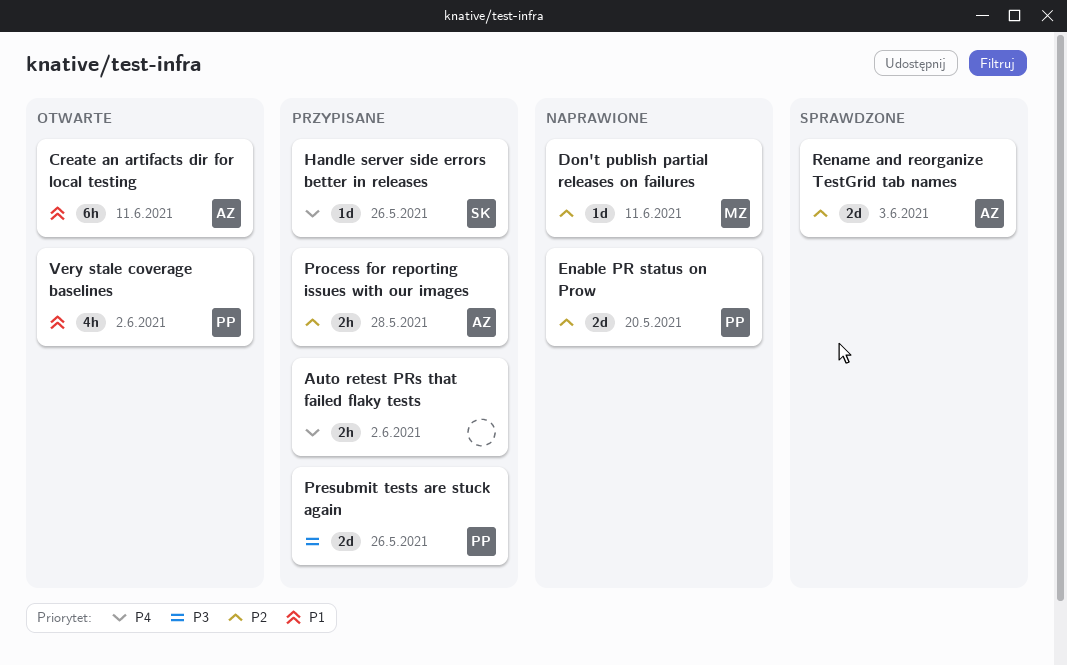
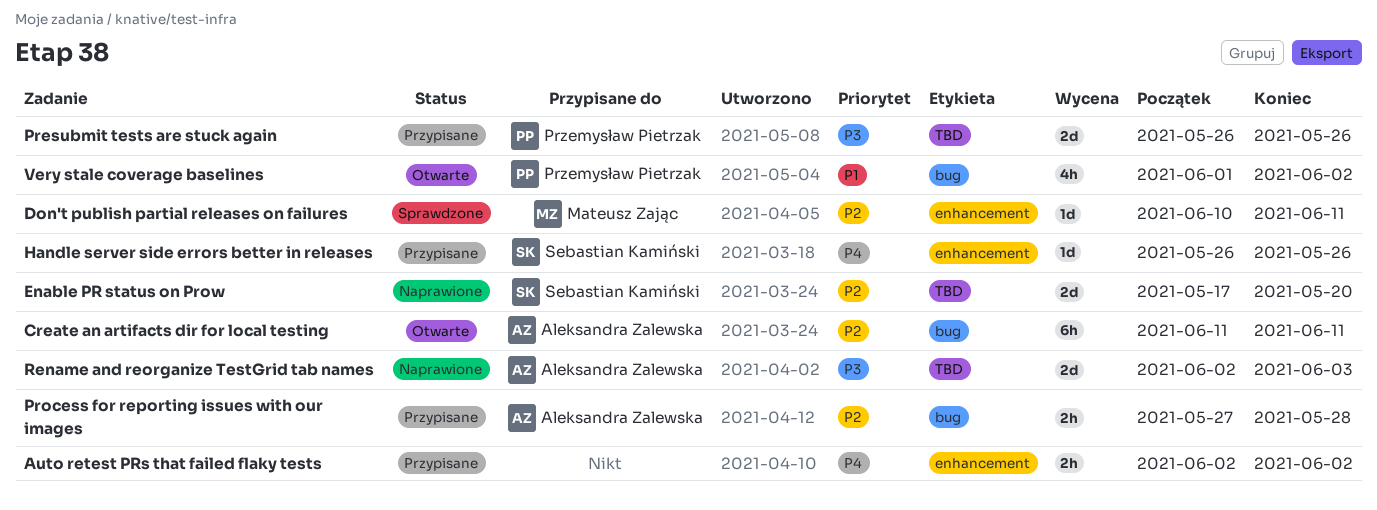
Create an artifacts dir for local testing, priority: P1 -> P2
Don't publish partial releases on failures, status: Naprawione -> Sprawdzone
Enable PR status on Prow, owner: Przemysław Pietrzak -> Sebastian Kamiński
Rename and reorganize TestGrid tab names, status: Sprawdzone -> Naprawione
Rename and reorganize TestGrid tab names, priority: P2 -> P3

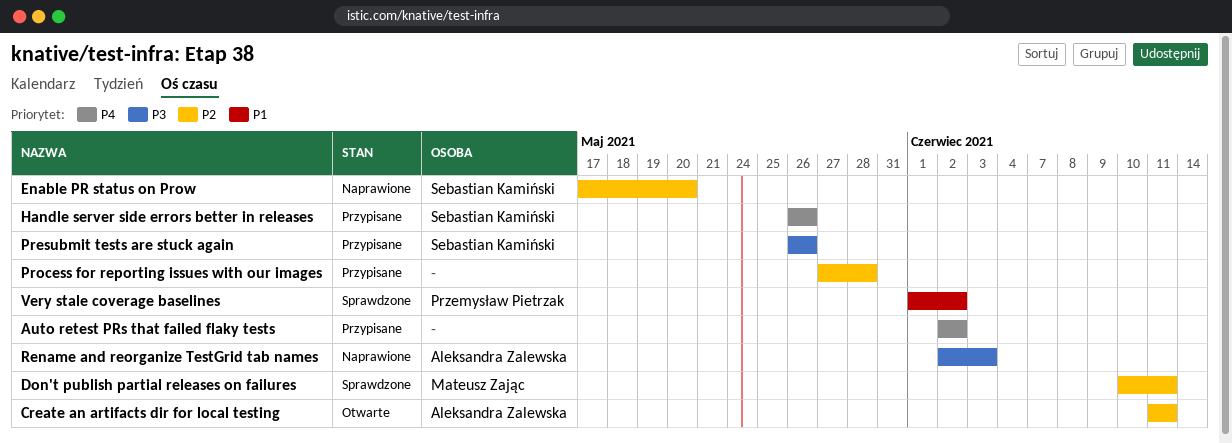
Presubmit tests are stuck again, owner: Przemysław Pietrzak -> Sebastian Kamiński
Process for reporting issues with our images, owner: Aleksandra Zalewska -> none
Very stale coverage baselines, status: Otwarte -> Sprawdzone

